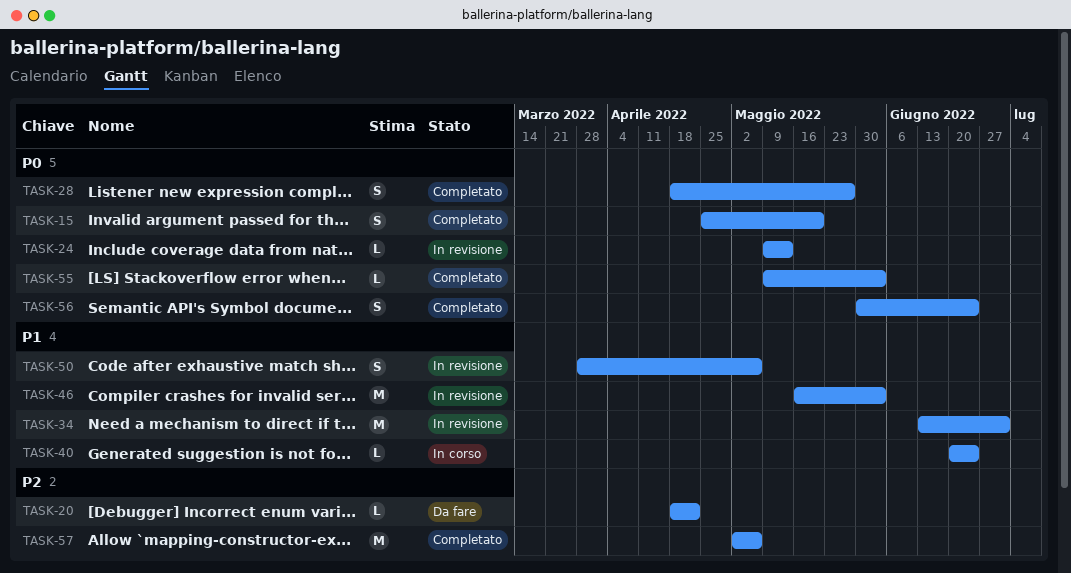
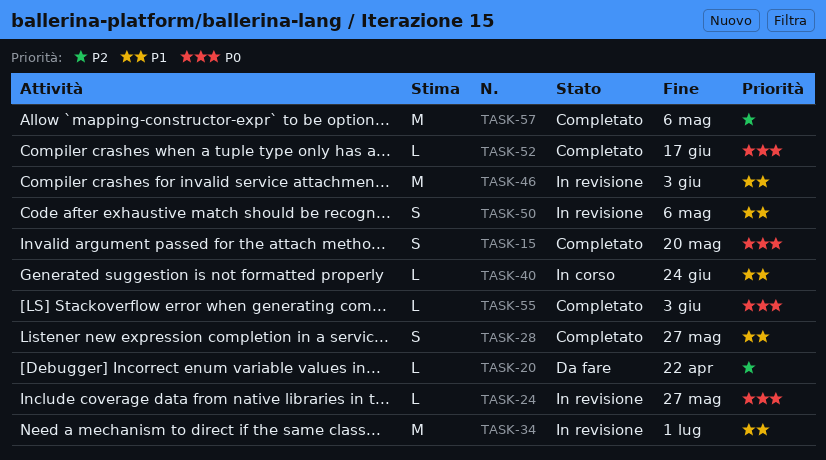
TASK-24, due: May 13 -> May 27
TASK-28, priority: P0 -> P1
TASK-52: none -> present
TASK-56: present -> none

